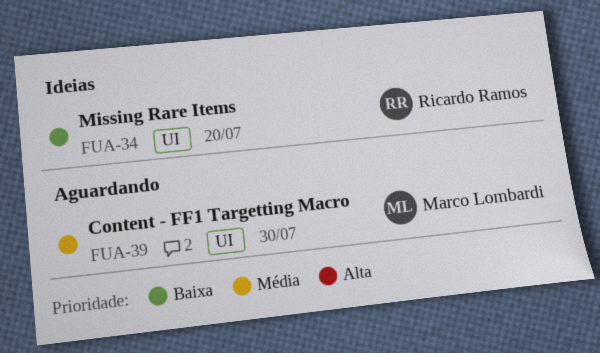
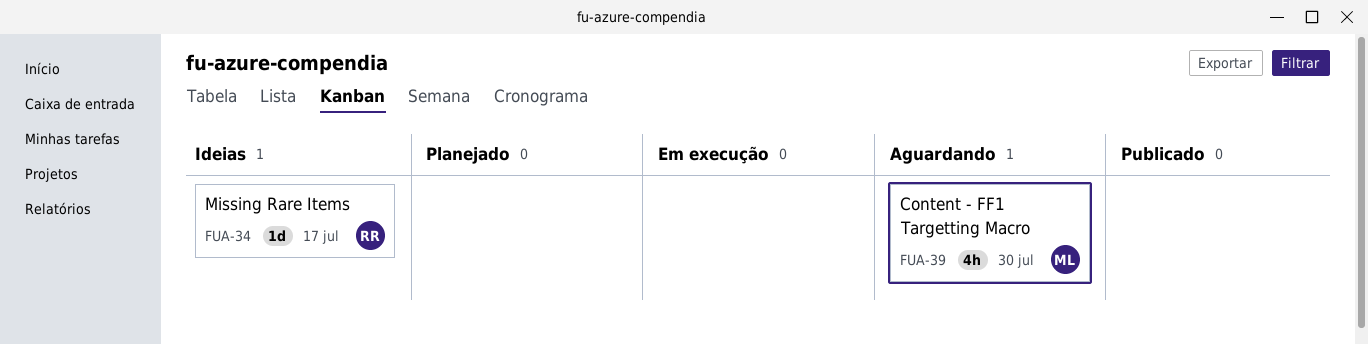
FUA-34, due: Jul 20 -> Jul 17

